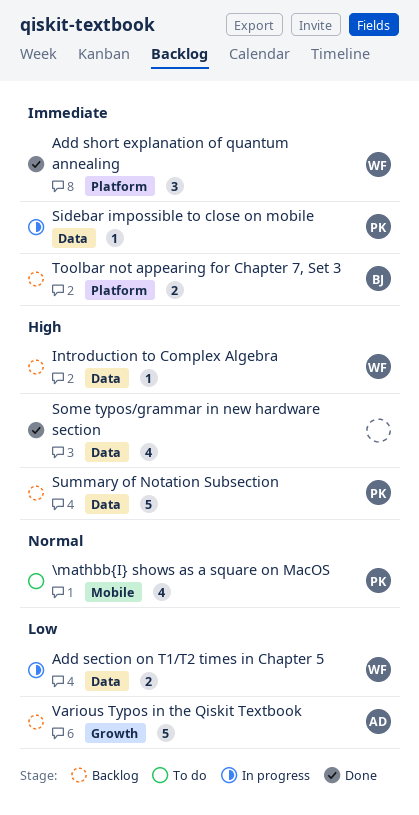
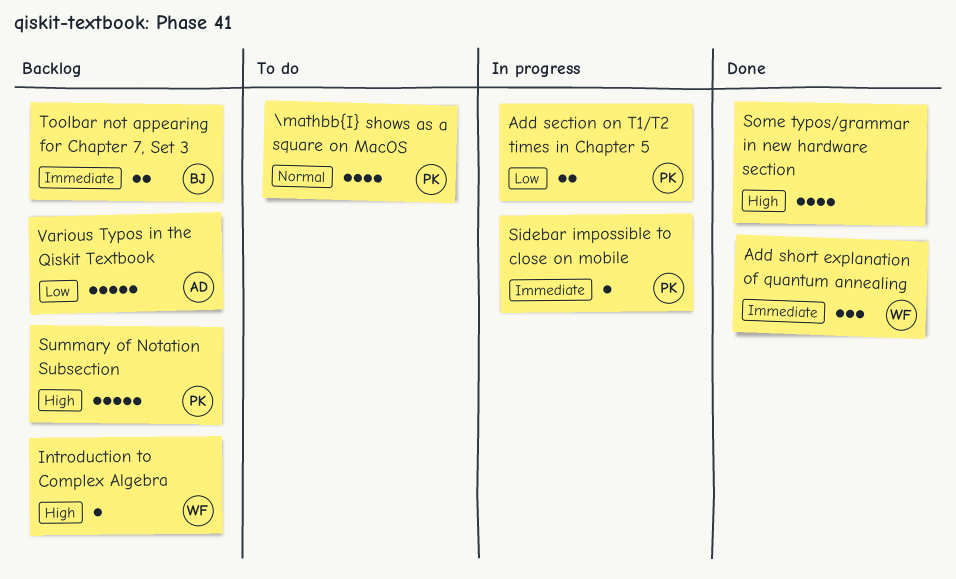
Add section on T1/T2 times in Chapter 5, owner: WF -> PK

